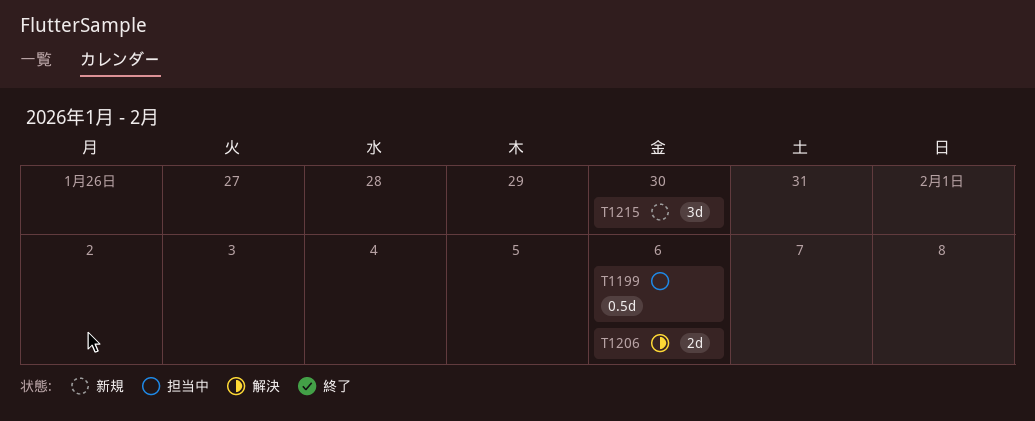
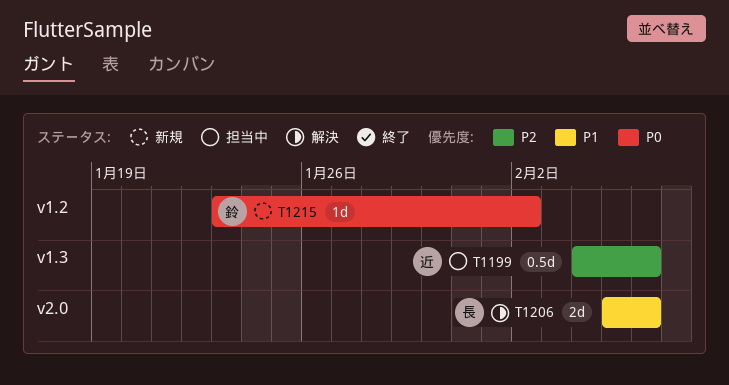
T1215, estimate: 3d -> 1d
T1215, due: Jan 30 -> Feb 2

